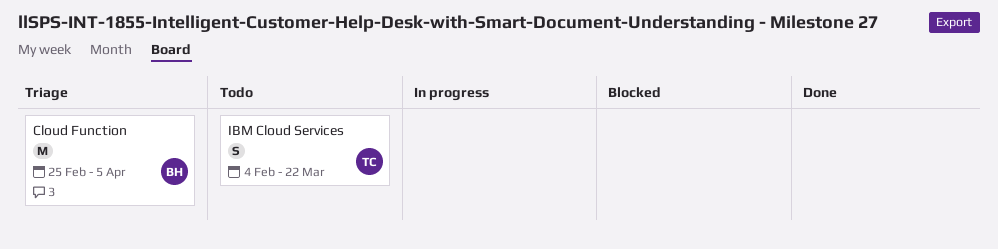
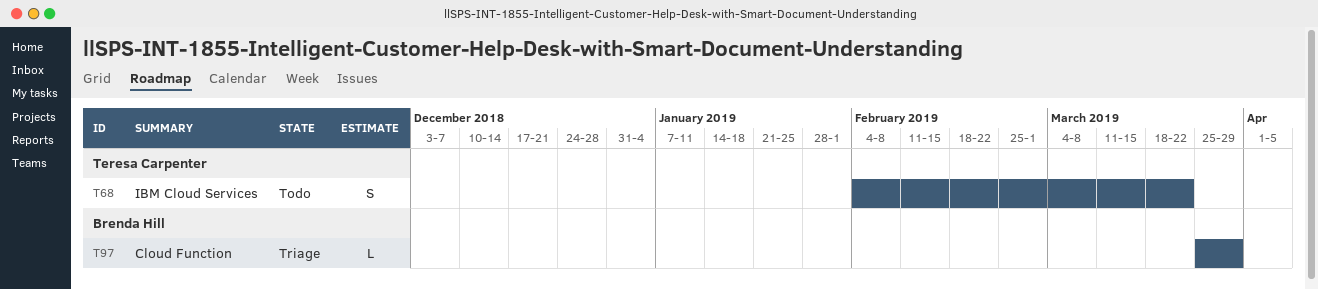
Cloud Function, estimate: M -> L
Cloud Function, start: Feb 25 -> Mar 25
Cloud Function, due: Apr 5 -> Mar 29

